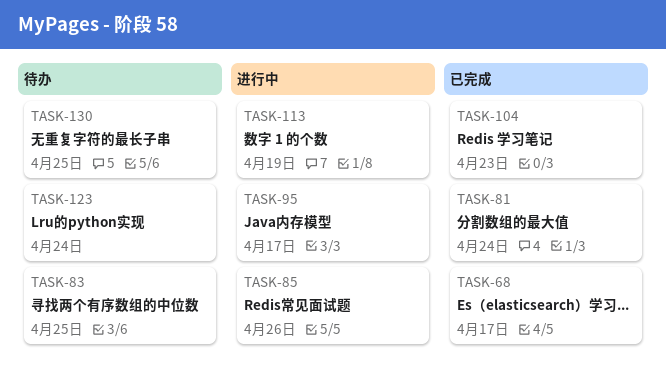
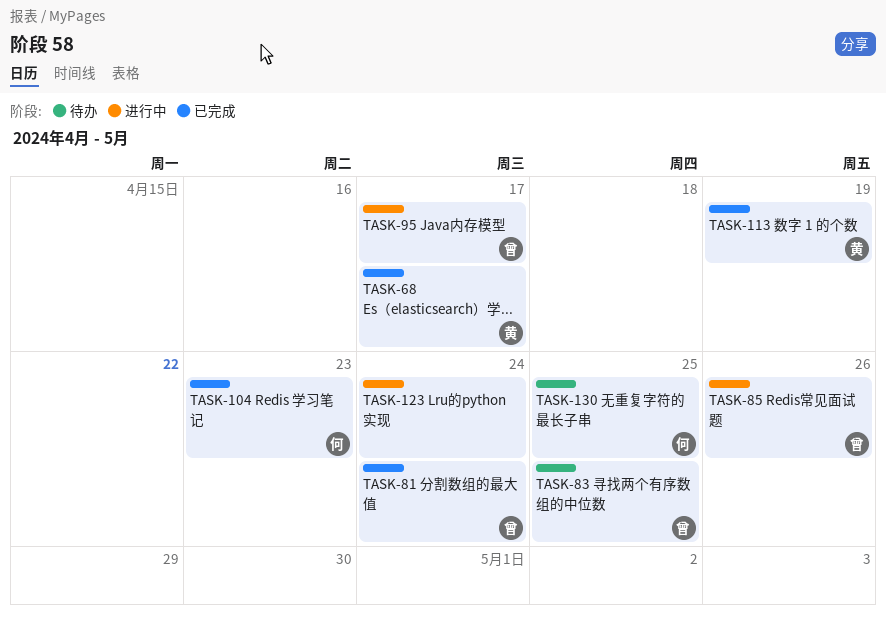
TASK-113, status: 进行中 -> 已完成
TASK-123, status: 待办 -> 进行中

